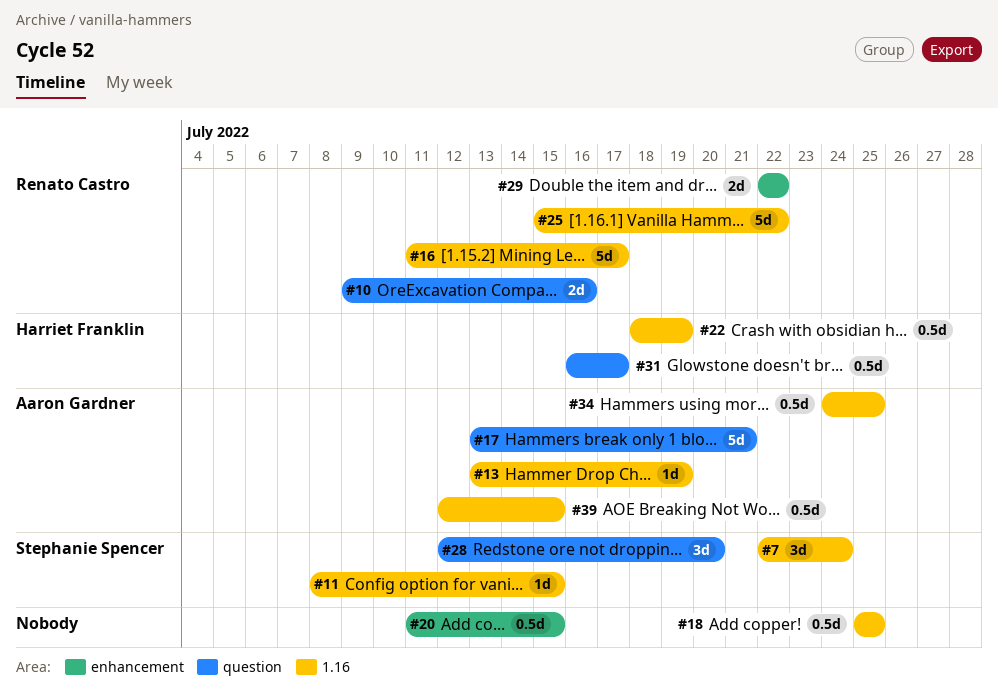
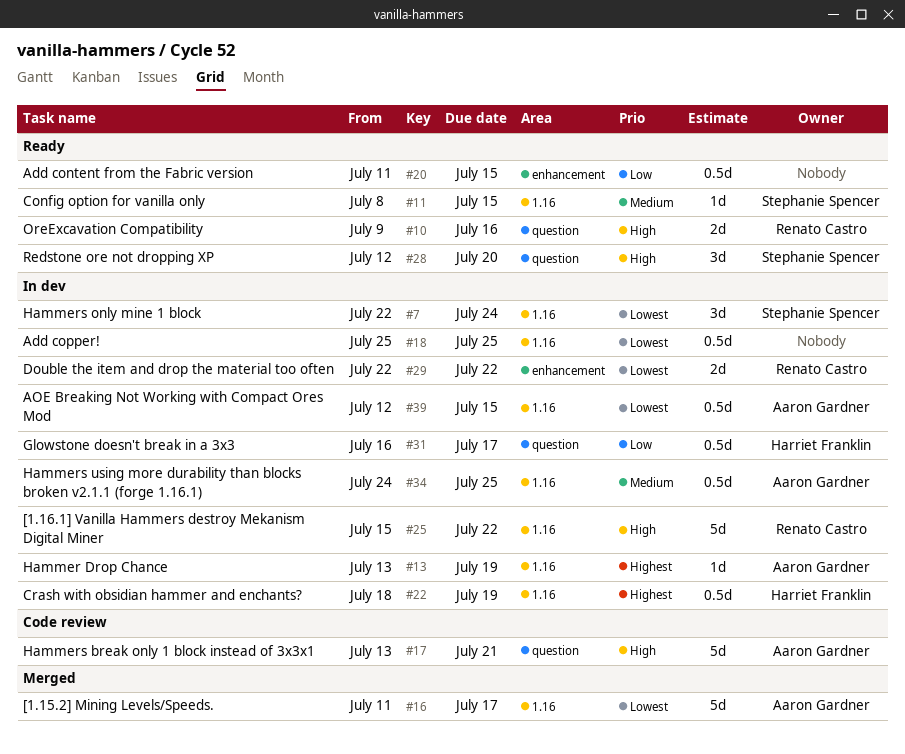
#16, owner: Renato Castro -> Aaron Gardner

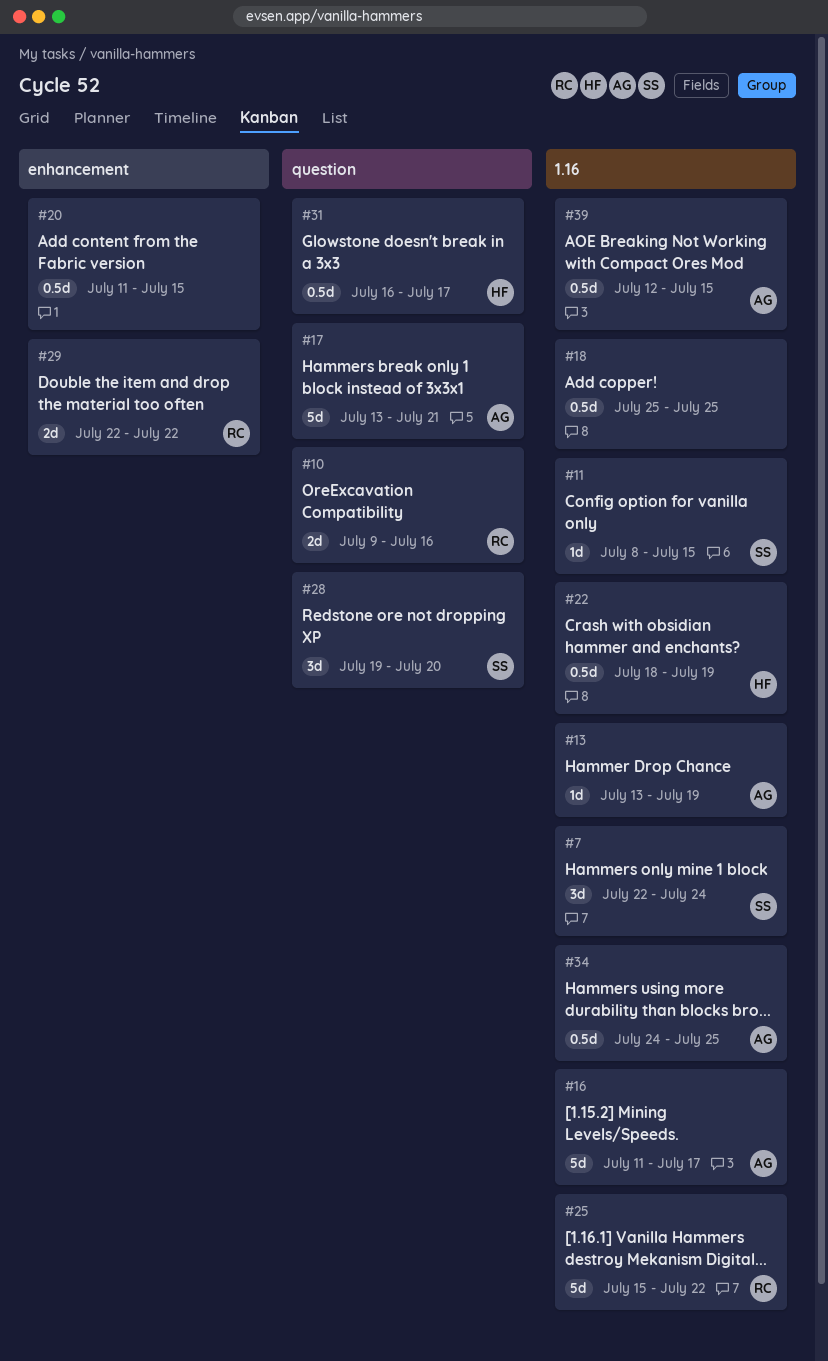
#28, start: Jul 12 -> Jul 19

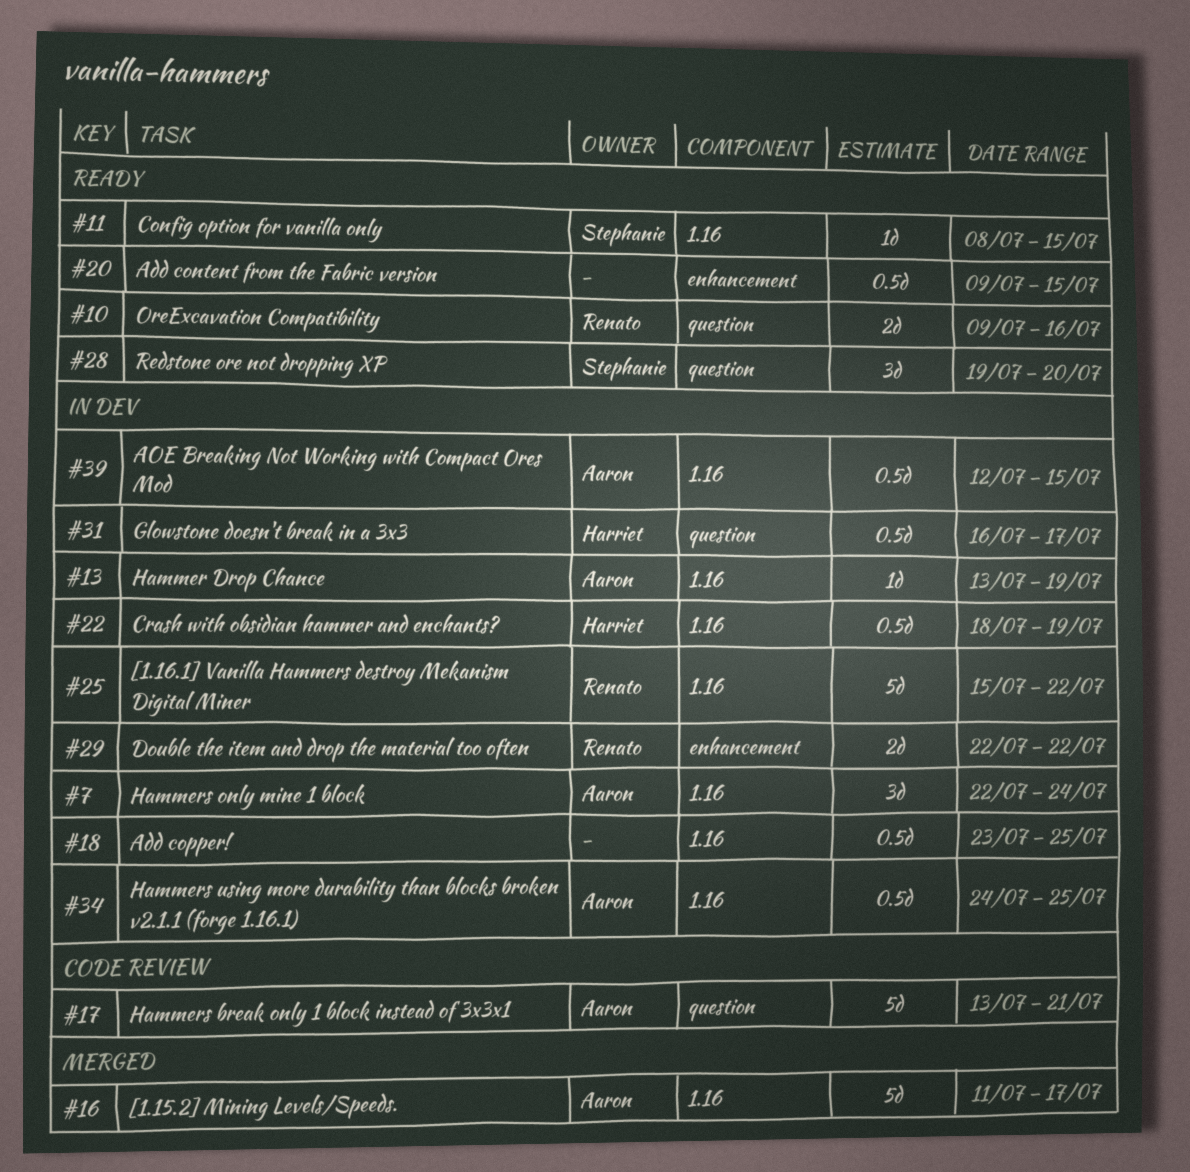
#7, owner: Stephanie -> Aaron
#18, start: Jul 25 -> Jul 23
#20, start: Jul 11 -> Jul 9

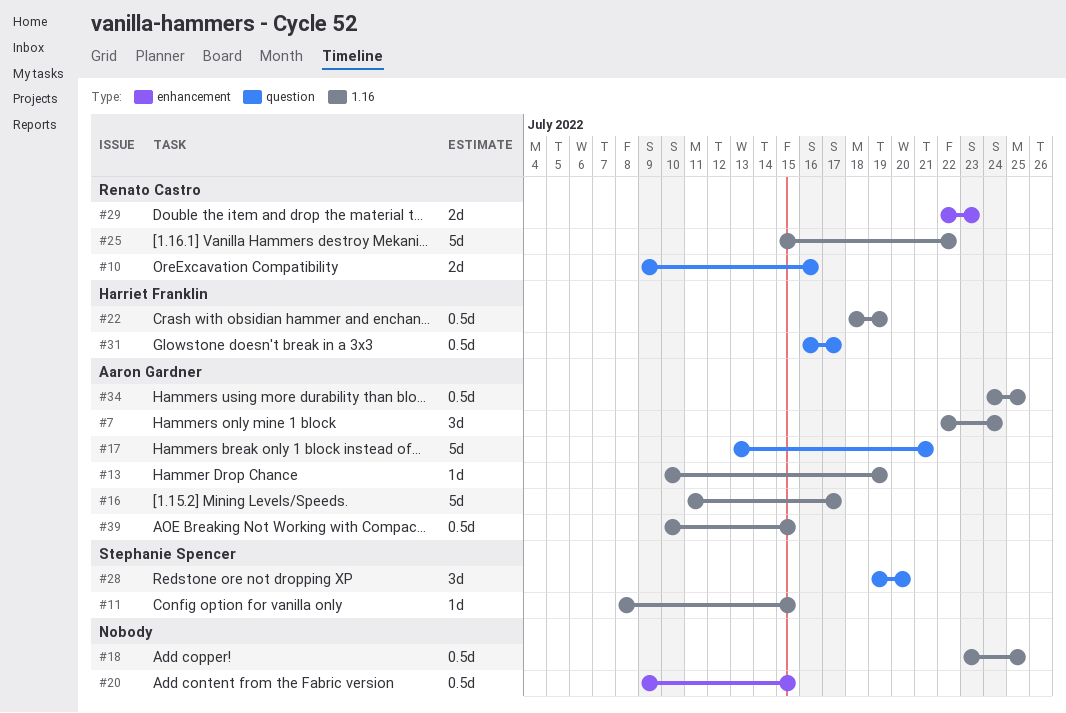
#13, start: Jul 13 -> Jul 10
#29, due: Jul 22 -> Jul 23
#39, start: Jul 12 -> Jul 10

